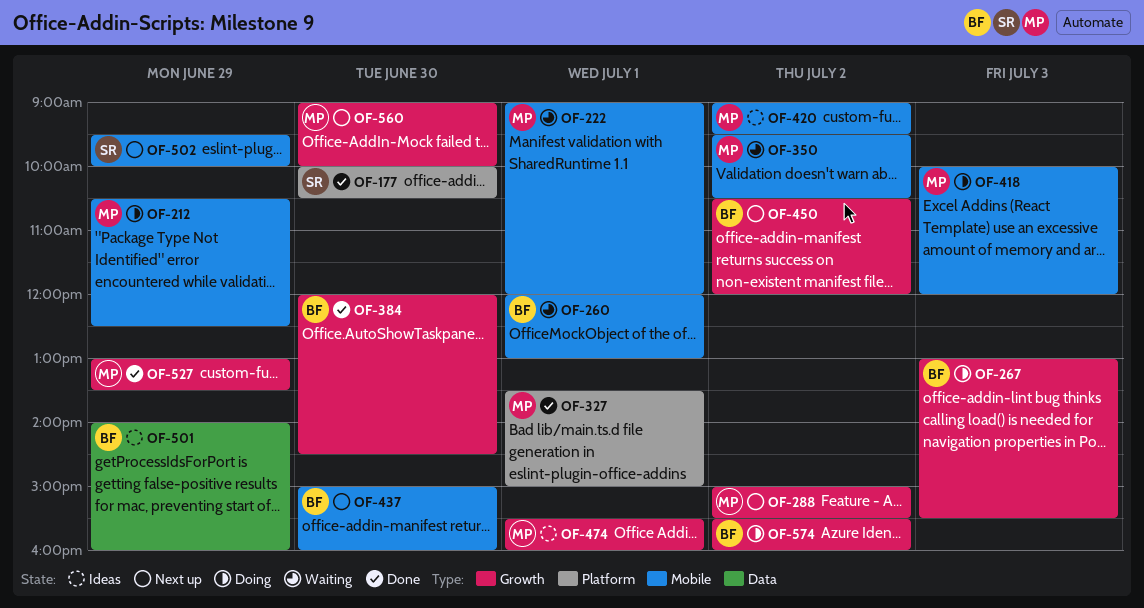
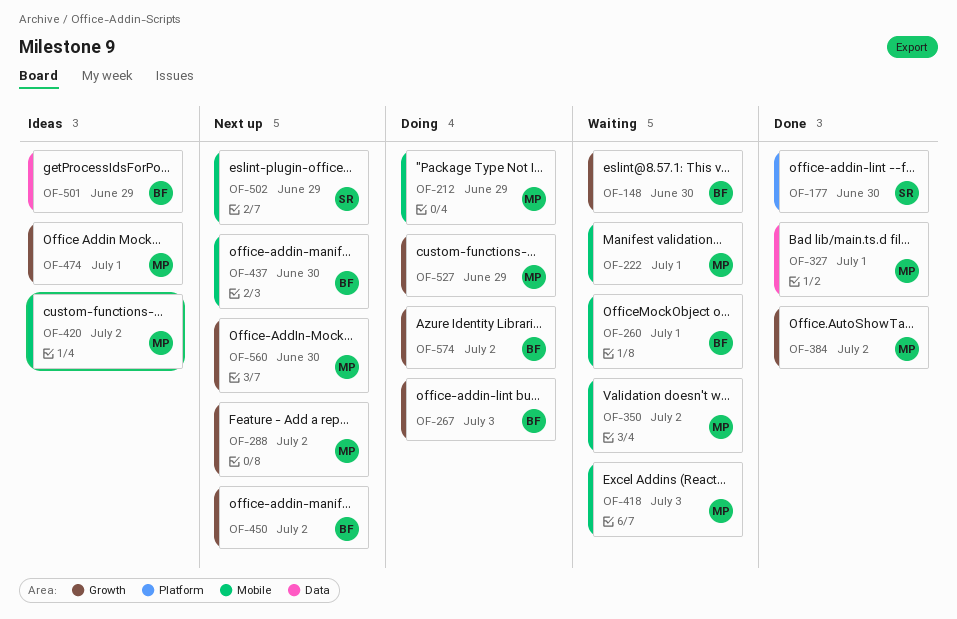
OF-148: none -> present
OF-327, label: Platform -> Data
OF-384, owner: BF -> MP
OF-384, day: Jun 30 -> Jul 2
OF-418, status: Doing -> Waiting
OF-527, status: Done -> Doing

